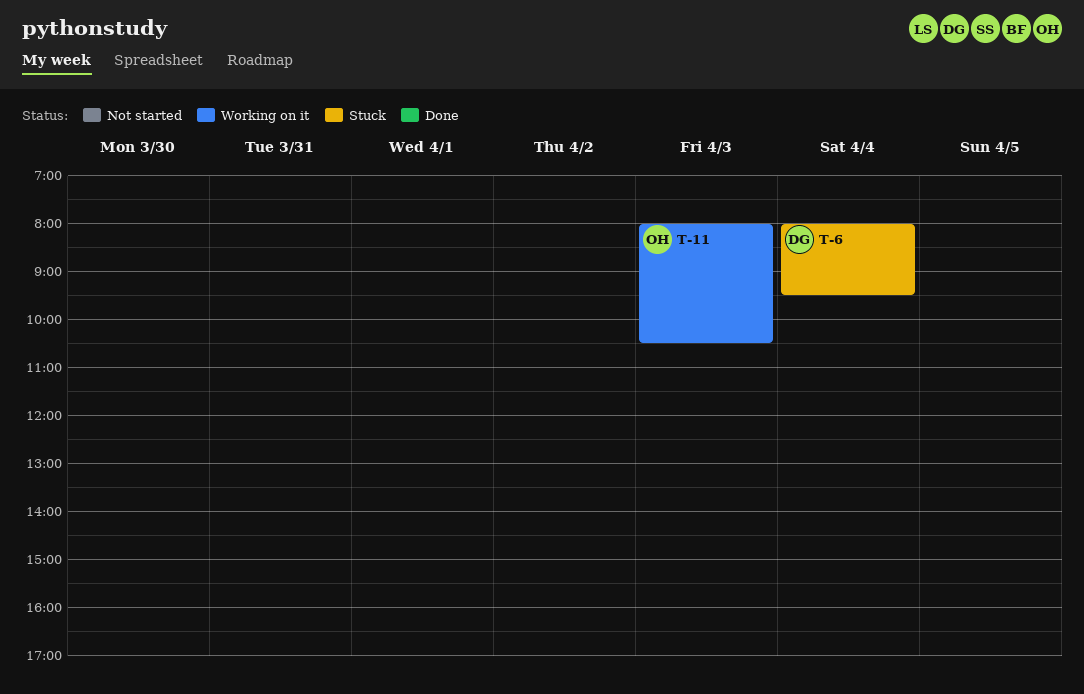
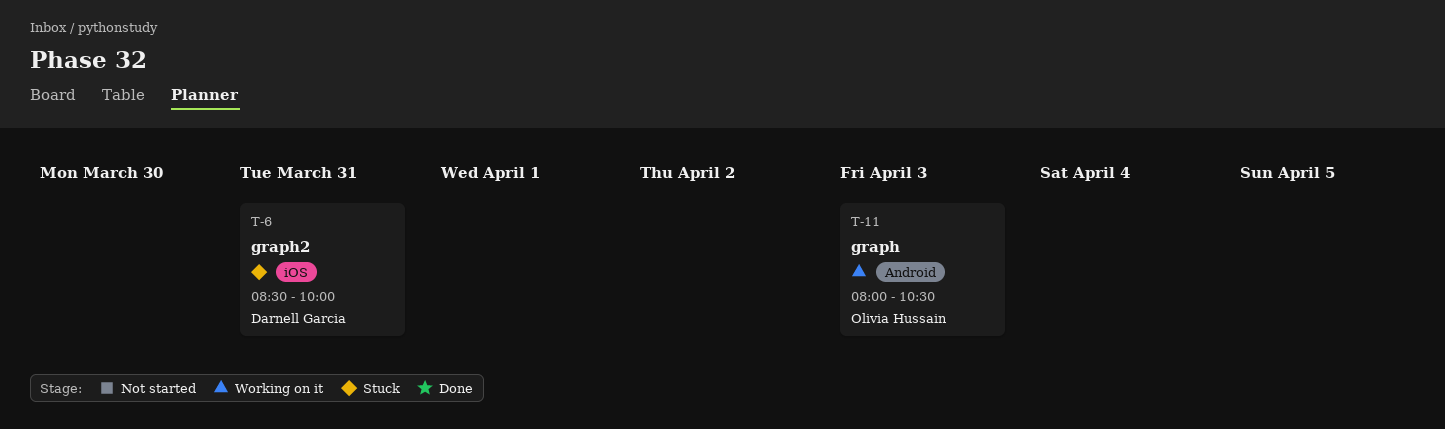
T-6, day: Apr 4 -> Mar 31
T-6, begins: 08:00 -> 08:30
T-6, ends: 09:30 -> 10:00

